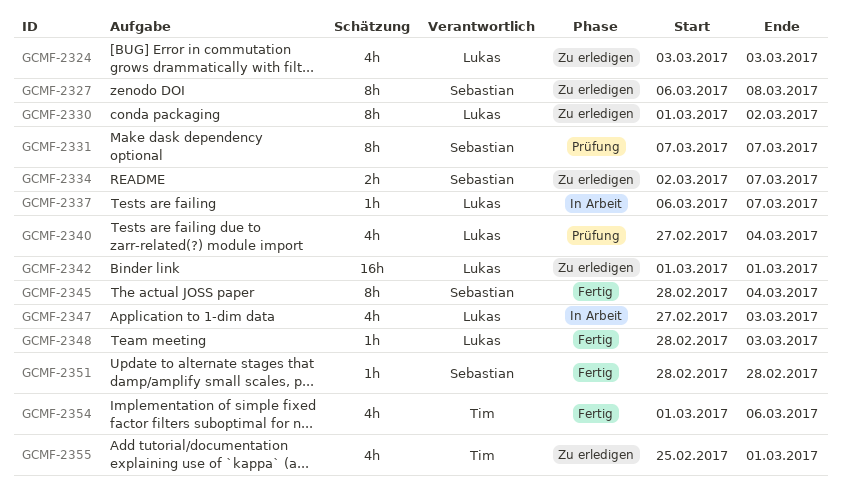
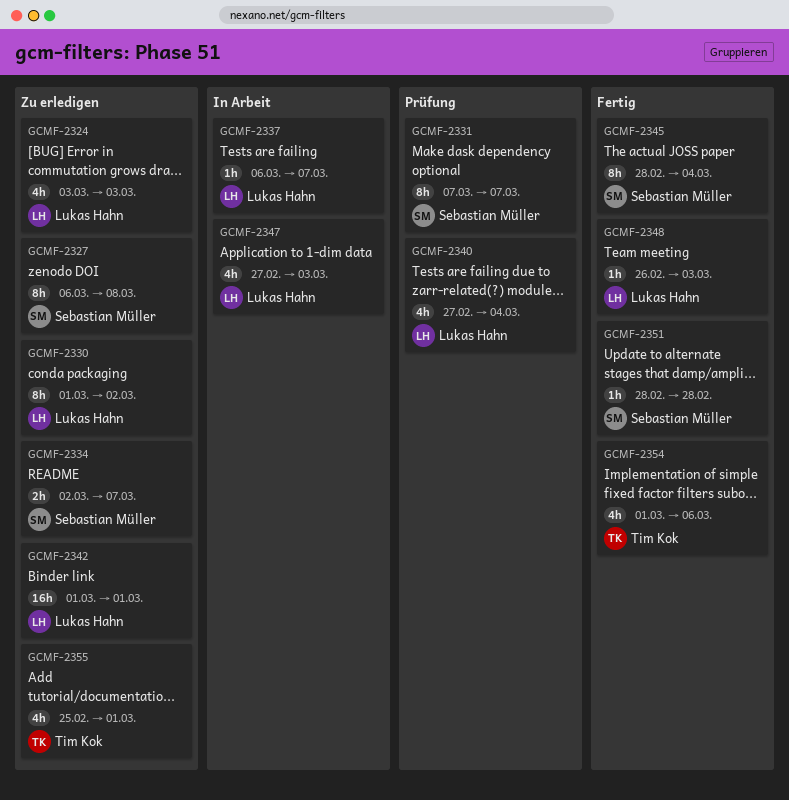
GCMF-2348, start: Feb 28 -> Feb 26

